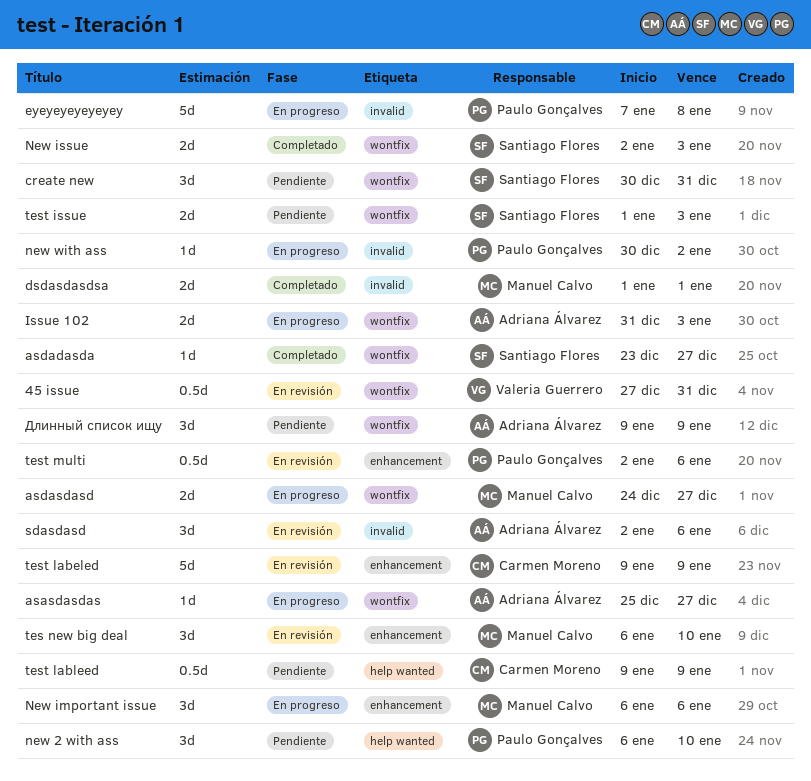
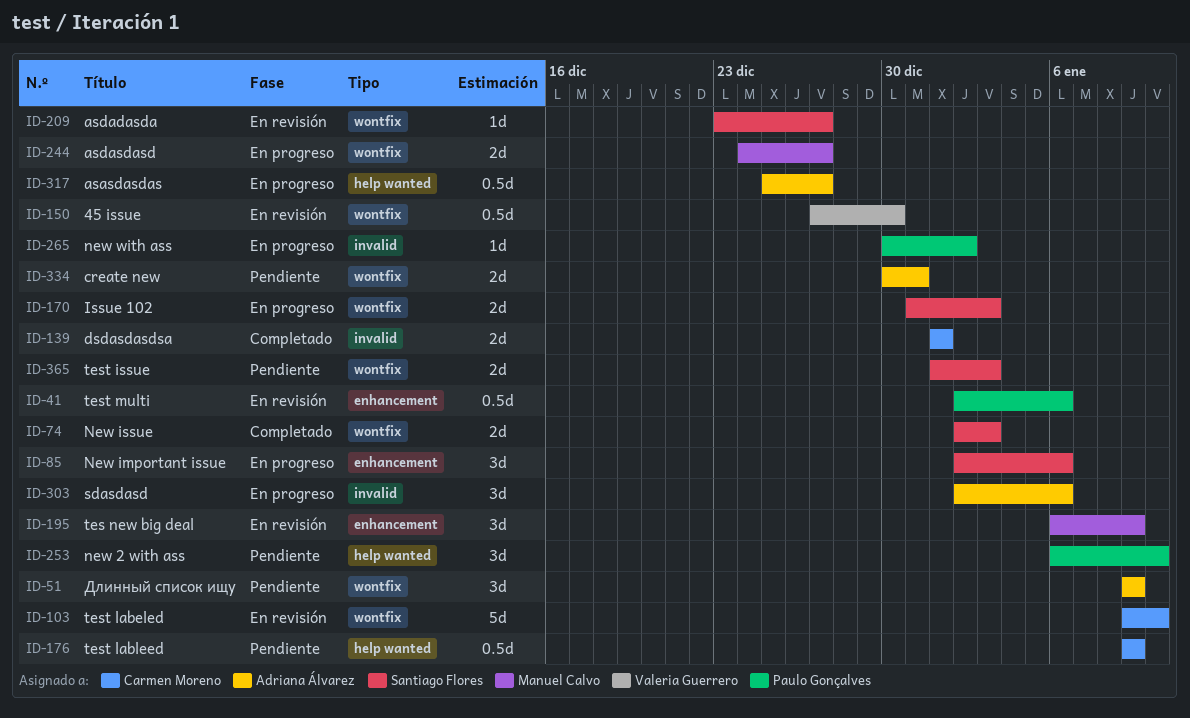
45 issue, due: Dec 31 -> Dec 30
asasdasdas, label: wontfix -> help wanted
asasdasdas, estimate: 1d -> 0.5d
asdadasda, status: Completado -> En revisión
create new, owner: Santiago Flores -> Adriana Álvarez
create new, estimate: 3d -> 2d
dsdasdasdsa, owner: Manuel Calvo -> Carmen Moreno
Issue 102, owner: Adriana Álvarez -> Santiago Flores
New important issue, owner: Manuel Calvo -> Santiago Flores
New important issue, start: Jan 6 -> Jan 2
sdasdasd, status: En revisión -> En progreso
tes new big deal, due: Jan 10 -> Jan 9
test labeled, label: enhancement -> wontfix
test labeled, due: Jan 9 -> Jan 10
еуеуеуеуеуеуеу: present -> none

